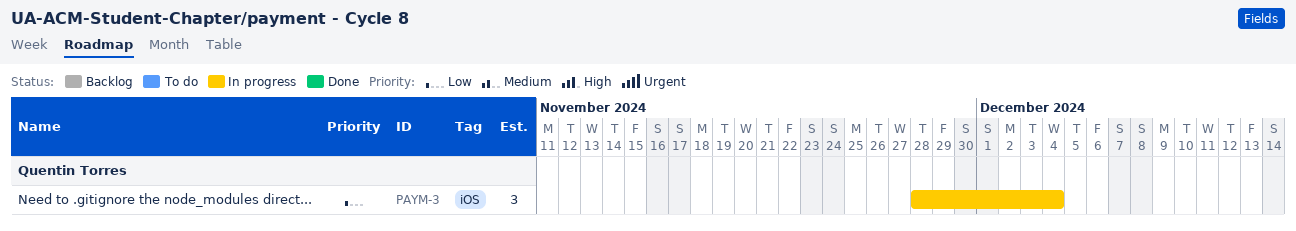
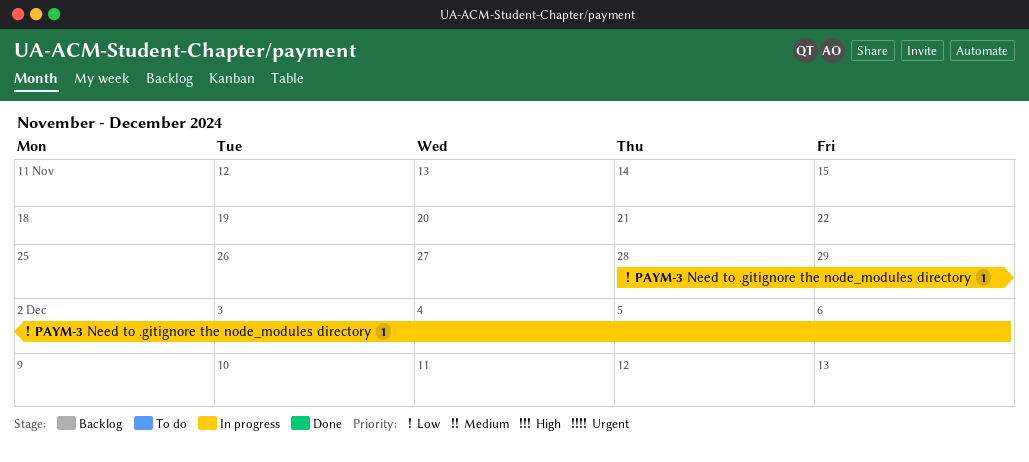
PAYM-3, estimate: 3 -> 1
PAYM-3, due: Dec 4 -> Dec 6

